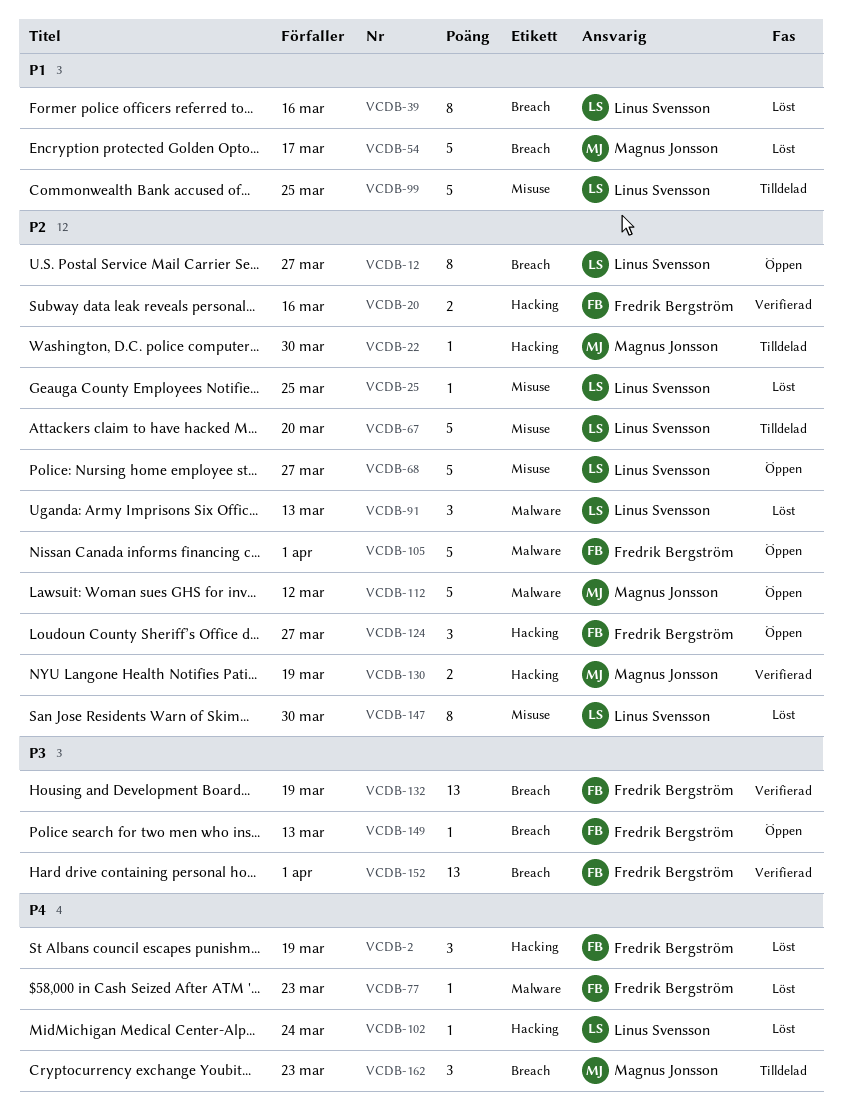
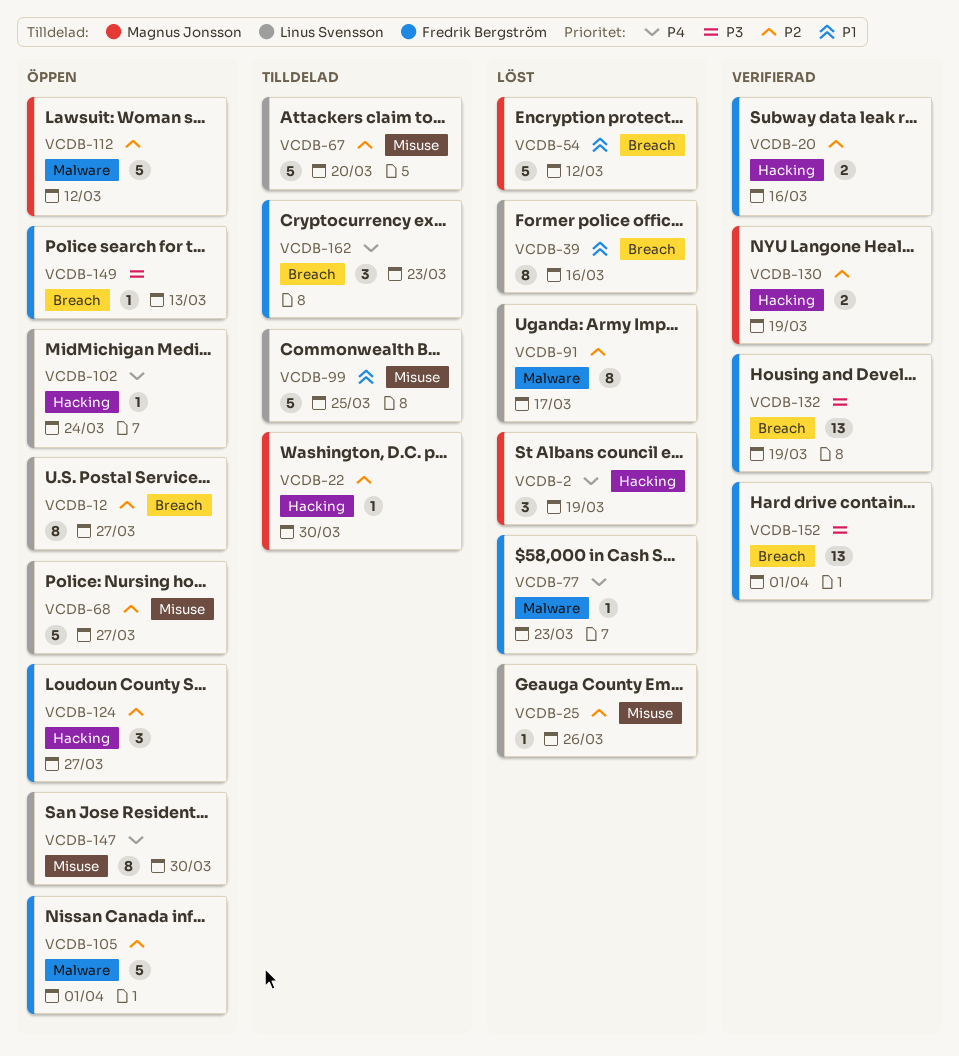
VCDB-2, owner: Fredrik Bergström -> Magnus Jonsson
VCDB-25, due: Mar 25 -> Mar 26
VCDB-54, due: Mar 17 -> Mar 12
VCDB-91, estimate: 3 -> 8
VCDB-91, due: Mar 13 -> Mar 17
VCDB-102, status: Löst -> Öppen
VCDB-147, status: Löst -> Öppen
VCDB-147, priority: P2 -> P4
VCDB-162, owner: Magnus Jonsson -> Fredrik Bergström

